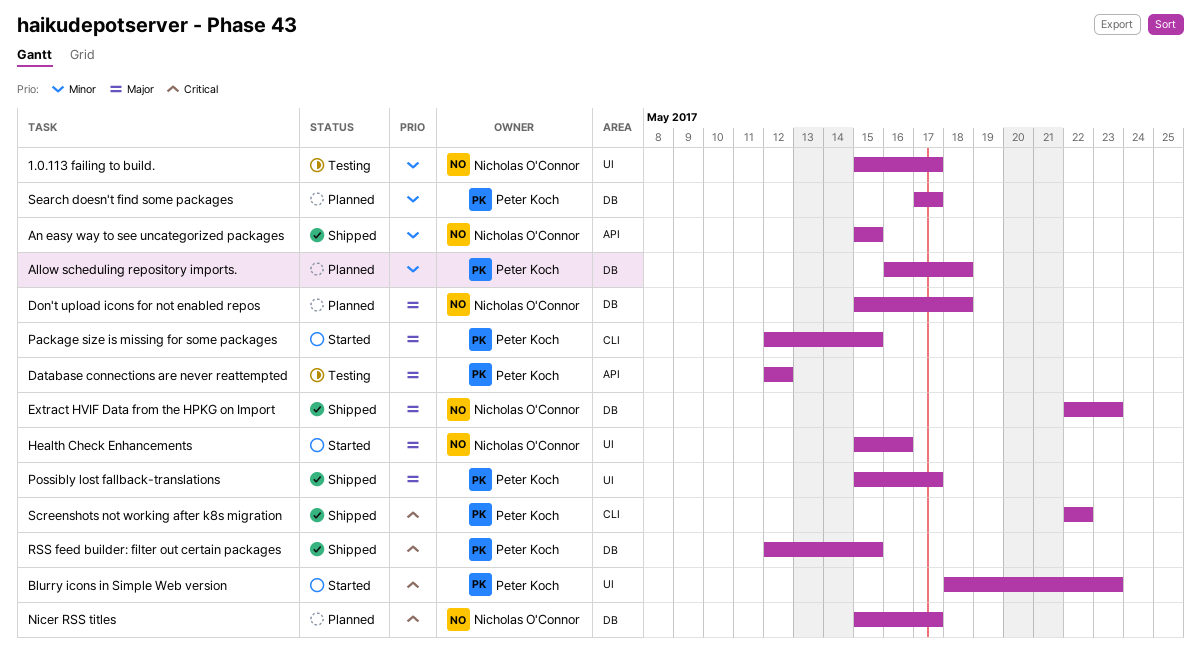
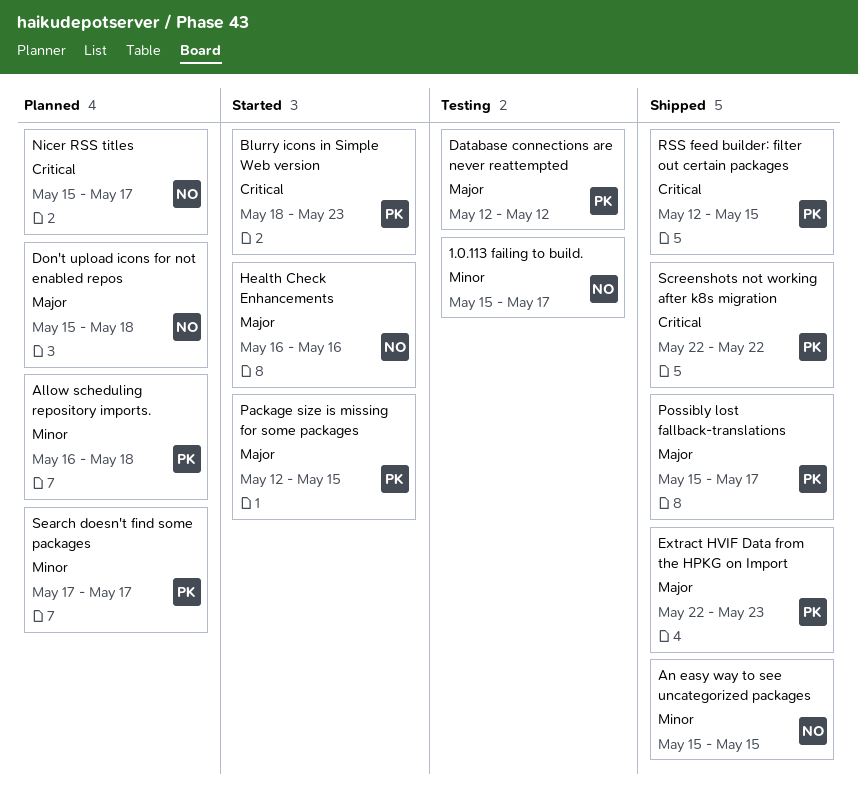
Extract HVIF Data from the HPKG on Import, owner: Nicholas O'Connor -> Peter Koch
Health Check Enhancements, start: May 15 -> May 16

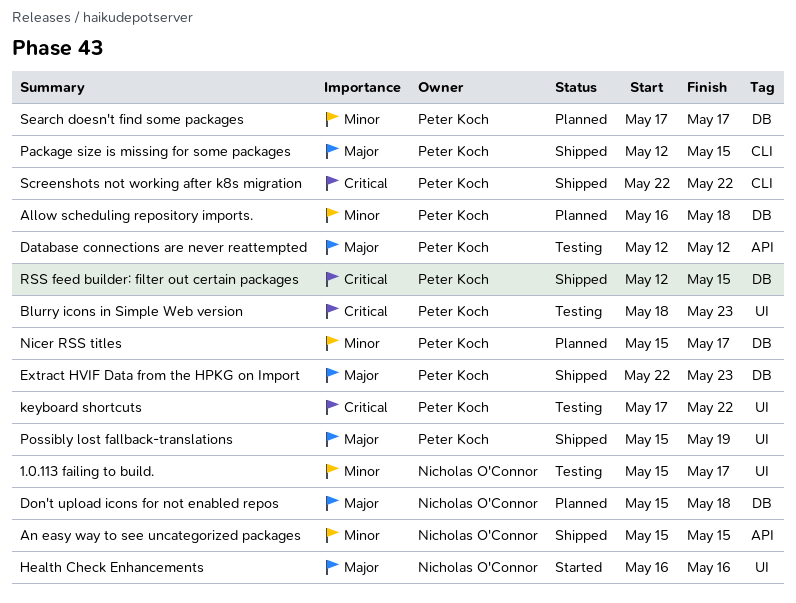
Blurry icons in Simple Web version, status: Started -> Testing
keyboard shortcuts: none -> present
Nicer RSS titles, owner: Nicholas O'Connor -> Peter Koch
Nicer RSS titles, priority: Critical -> Minor
Package size is missing for some packages, status: Started -> Shipped
Possibly lost fallback-translations, due: May 17 -> May 19

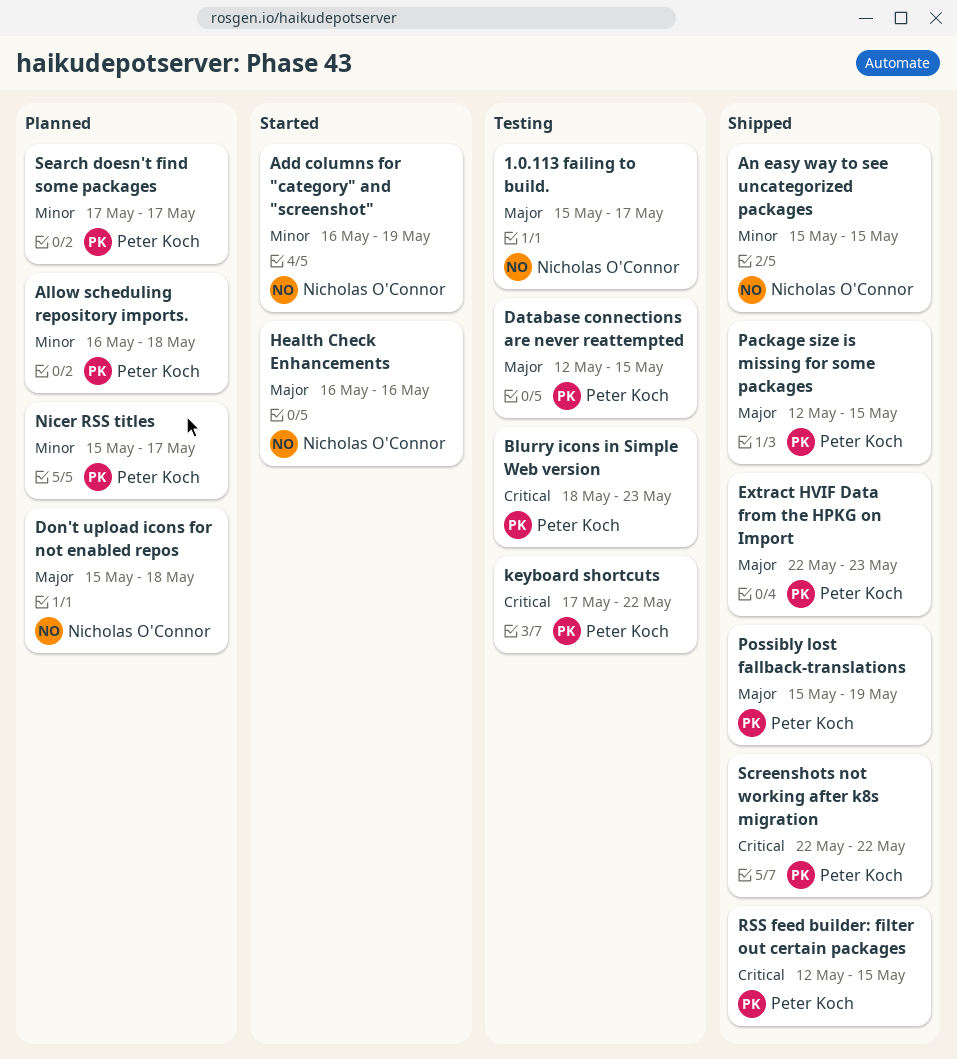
1.0.113 failing to build., priority: Minor -> Major
Add columns for "category" and "screenshot": none -> present
Database connections are never reattempted, due: May 12 -> May 15

